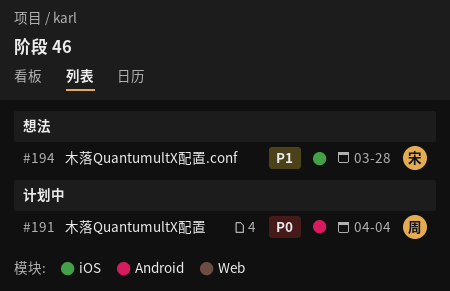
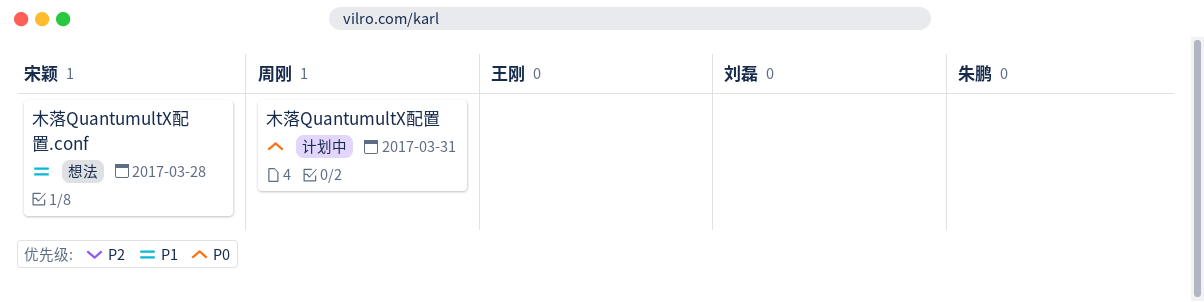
木落QuantumultX配置, due: Apr 4 -> Mar 31

